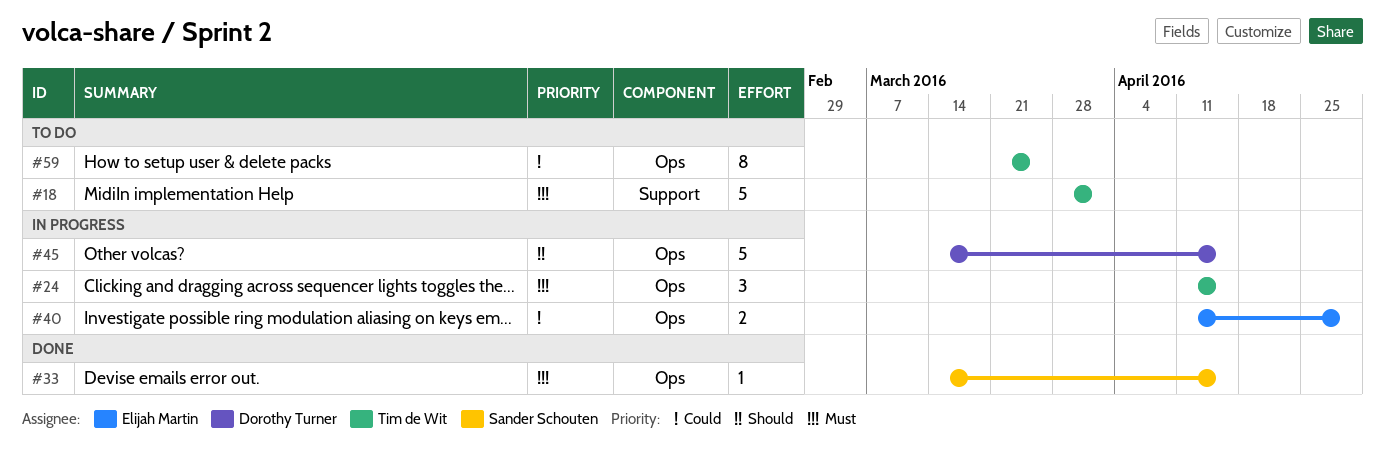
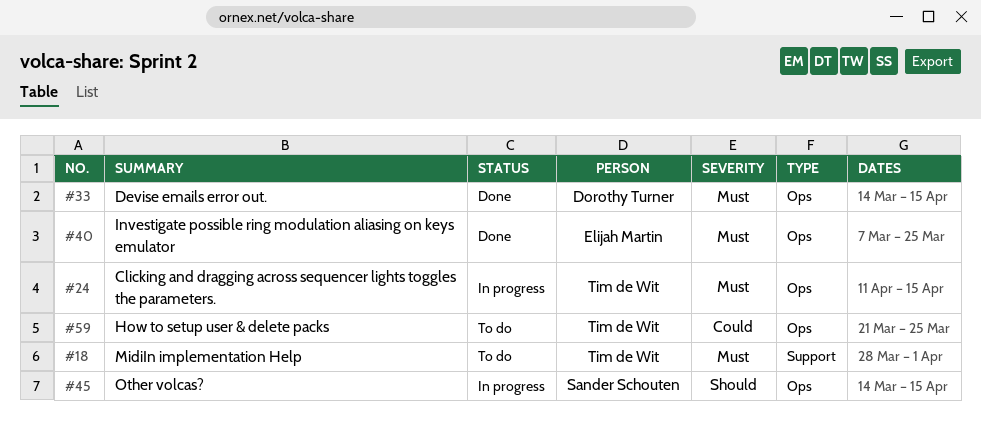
#33, owner: Sander Schouten -> Dorothy Turner
#40, status: In progress -> Done
#40, priority: Could -> Must
#40, start: Apr 11 -> Mar 7
#40, due: Apr 29 -> Mar 25
#45, owner: Dorothy Turner -> Sander Schouten

